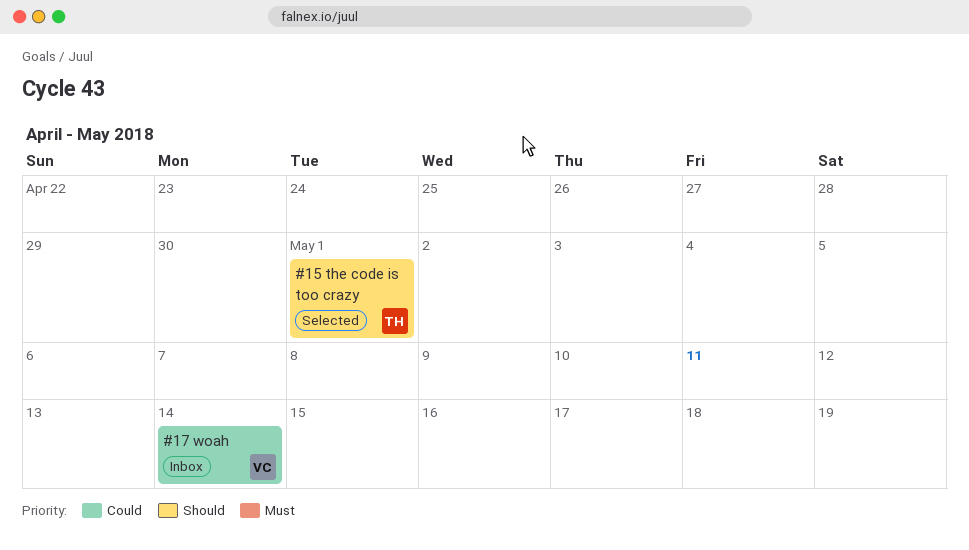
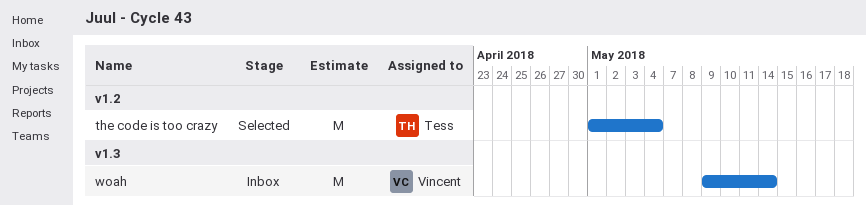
the code is too crazy, due: May 1 -> May 4

